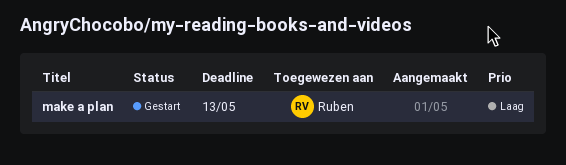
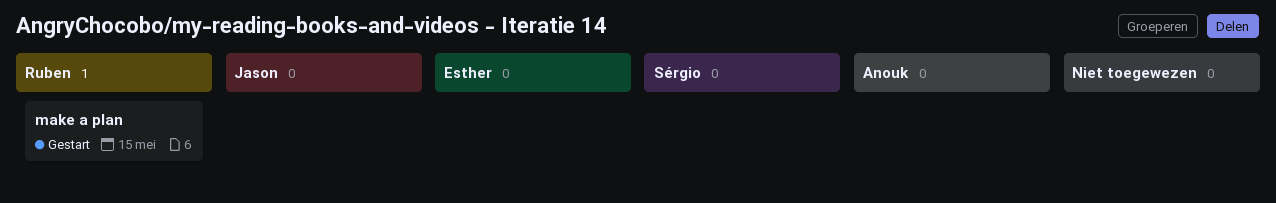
make a plan, due: May 13 -> May 15

